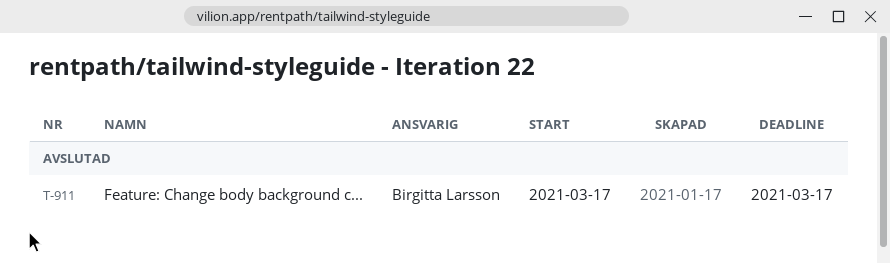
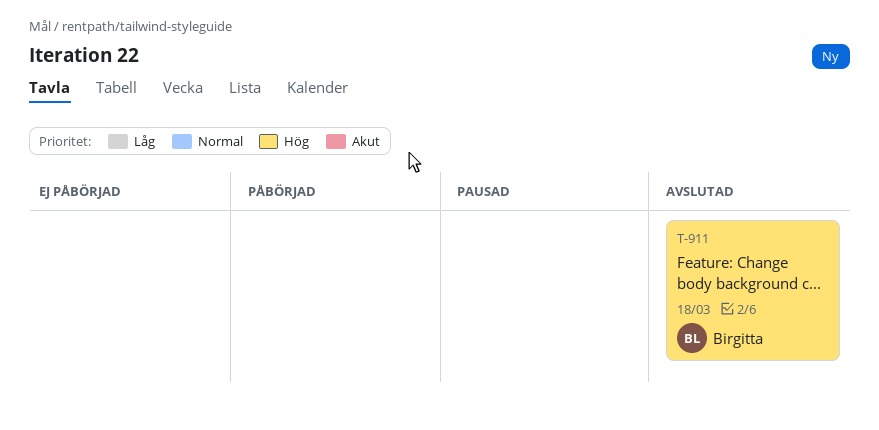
T-911, due: Mar 17 -> Mar 18

